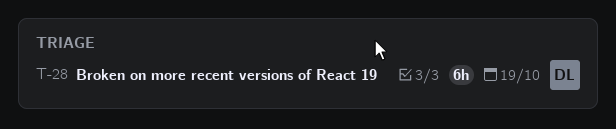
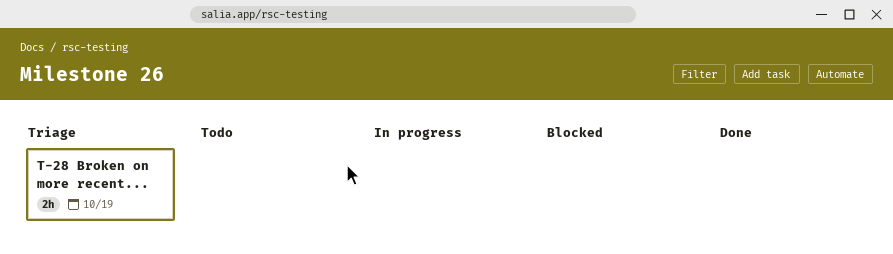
T-28, estimate: 6h -> 2h

